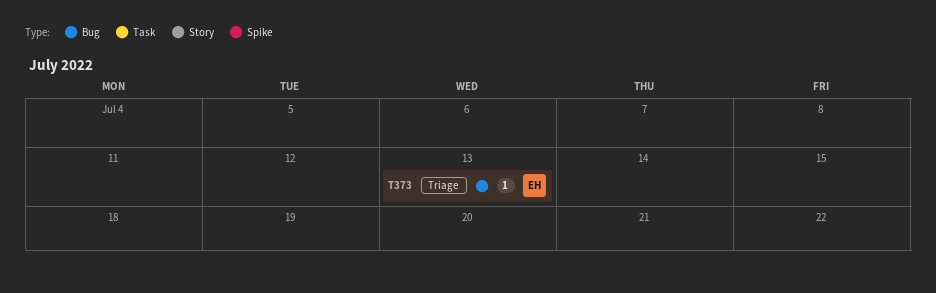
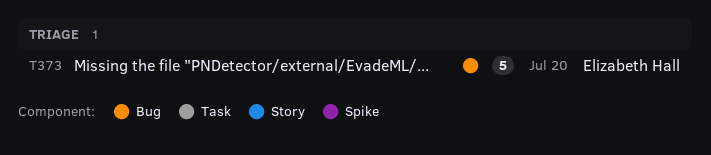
T373, estimate: 1 -> 5
T373, due: Jul 13 -> Jul 20

